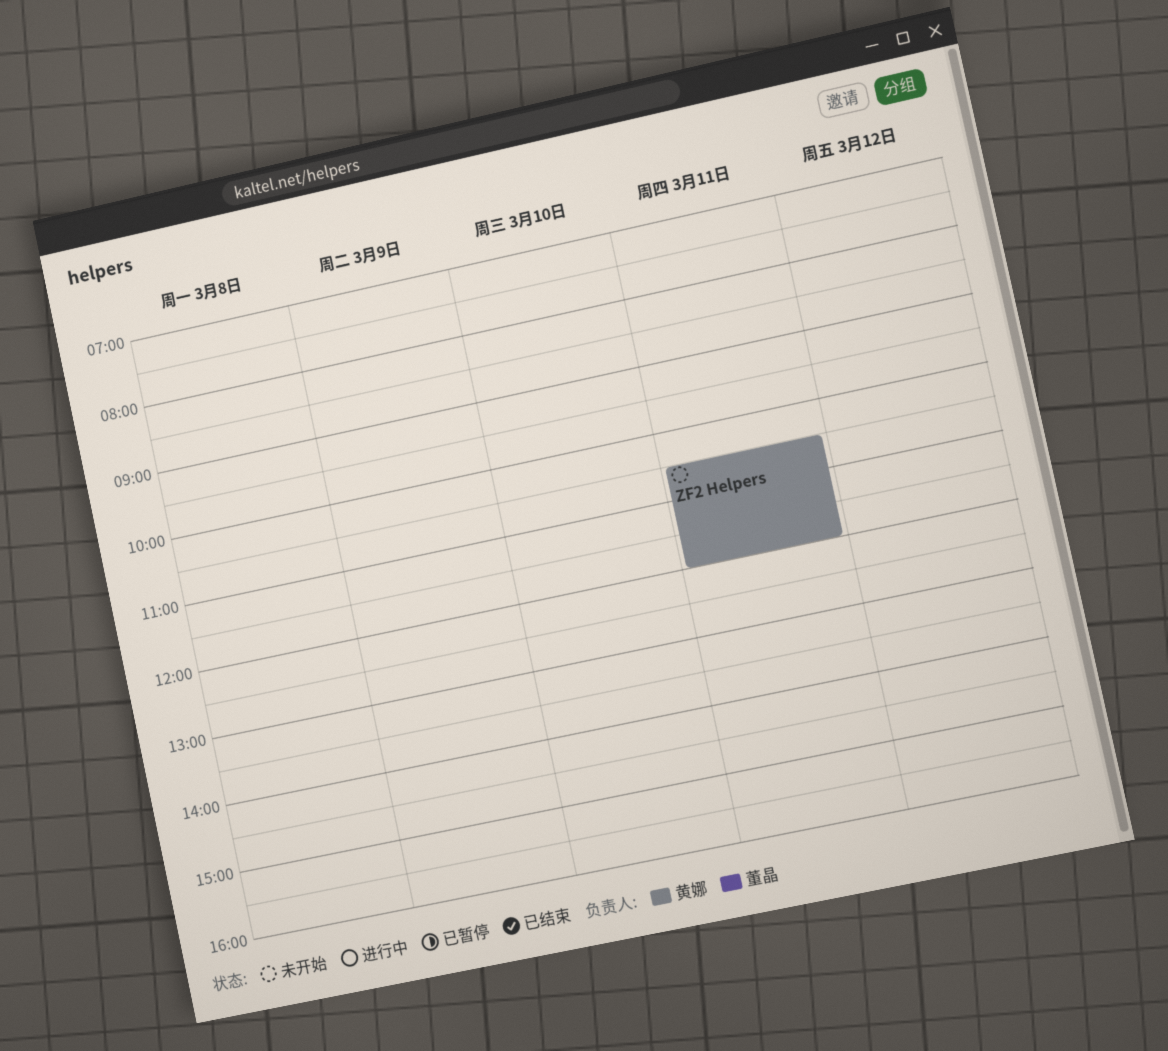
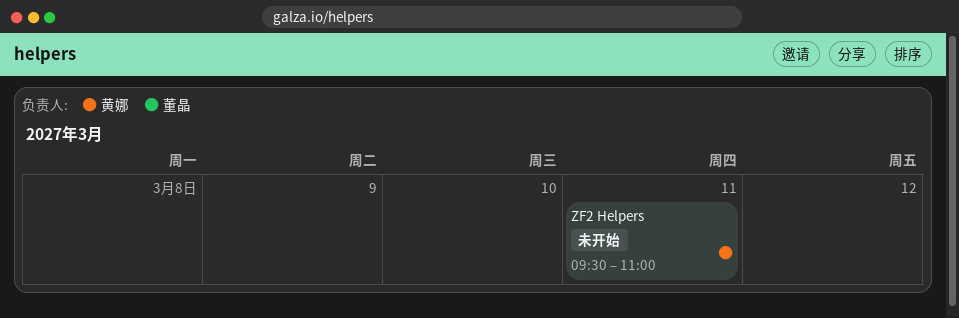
ZF2 Helpers, begins: 10:30 -> 09:30
ZF2 Helpers, ends: 12:00 -> 11:00

